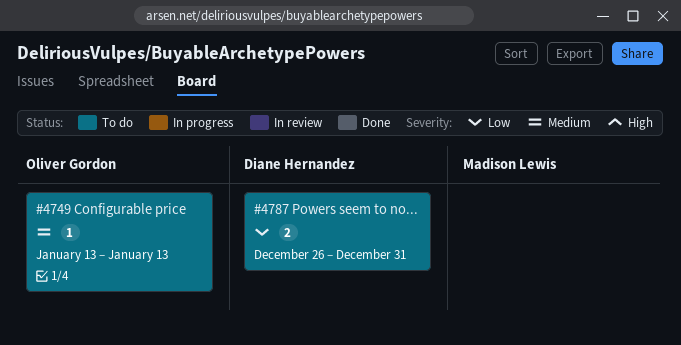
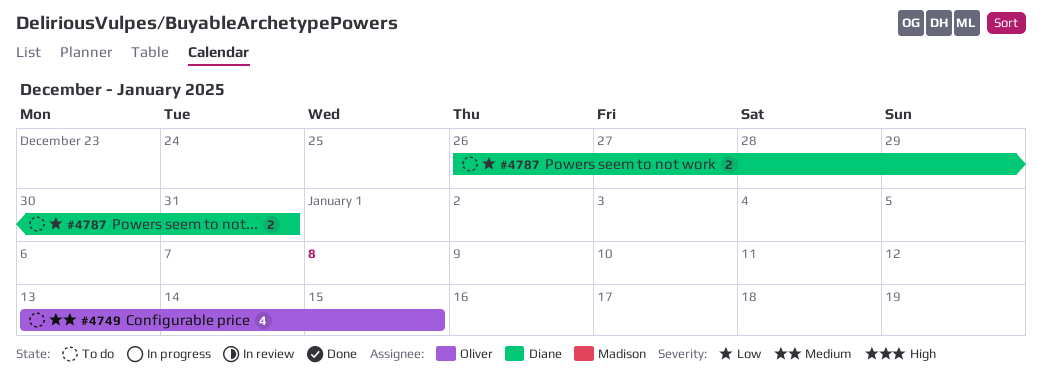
#4749, estimate: 1 -> 4
#4749, due: Jan 13 -> Jan 15

